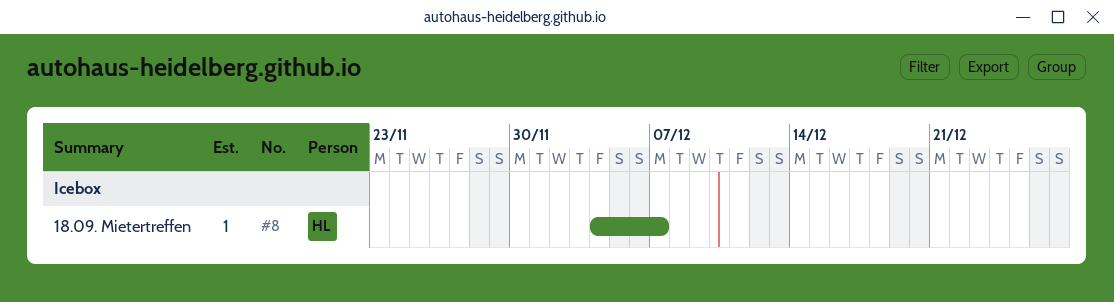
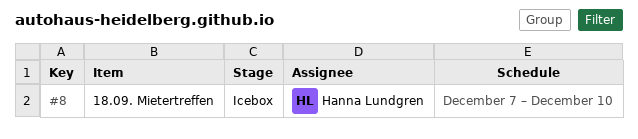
#8, start: Dec 4 -> Dec 7
#8, due: Dec 7 -> Dec 10

